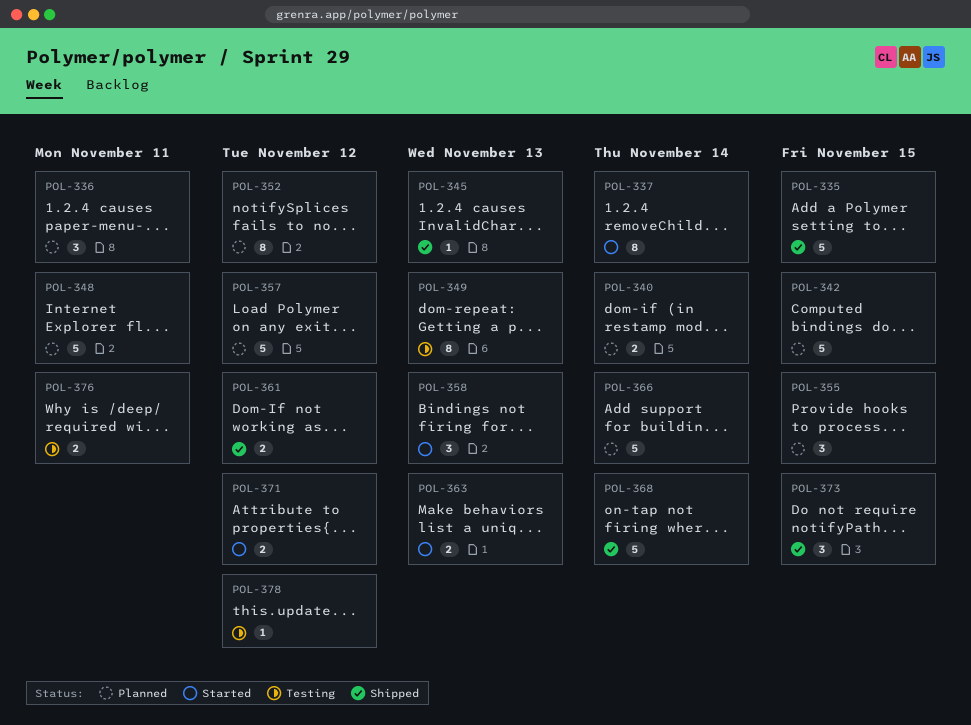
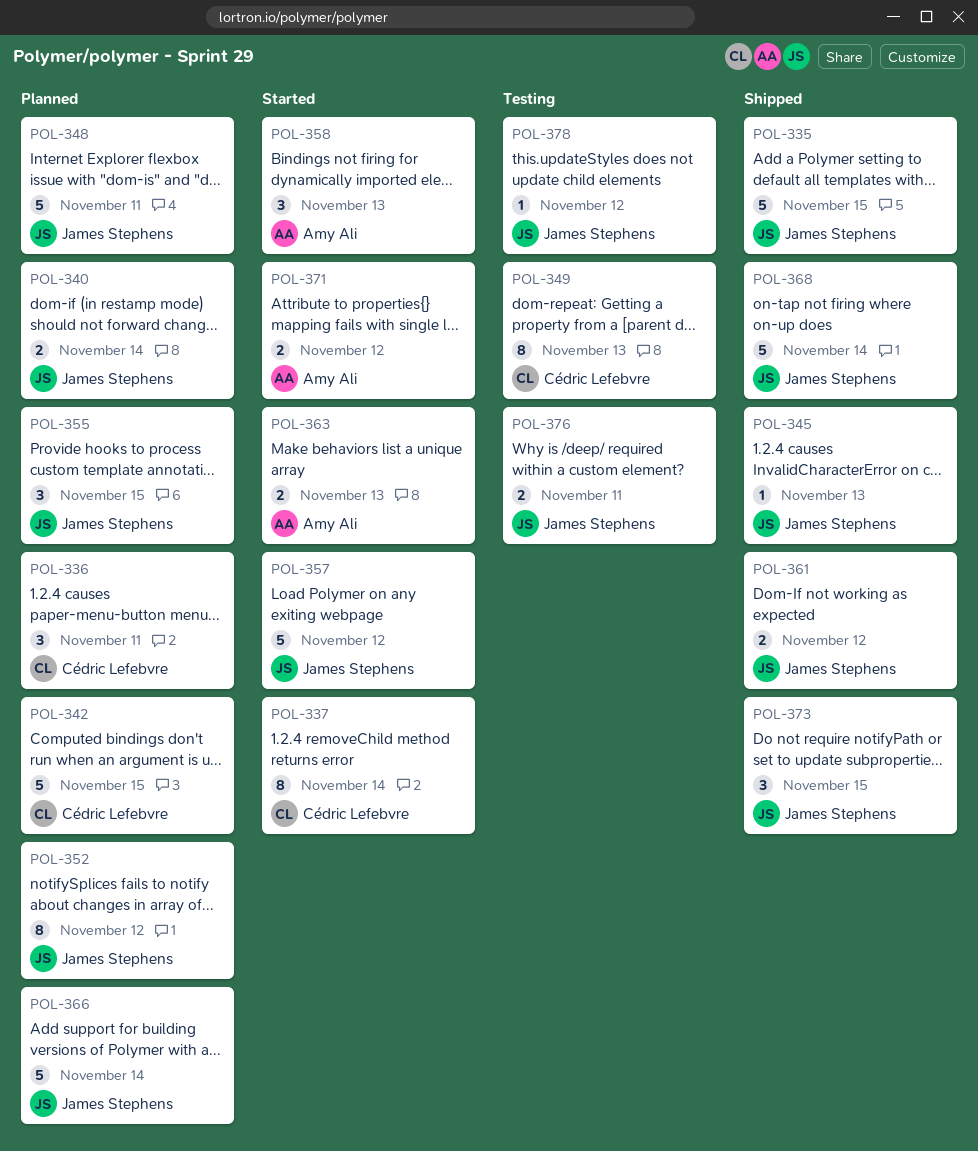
POL-357, status: Planned -> Started

